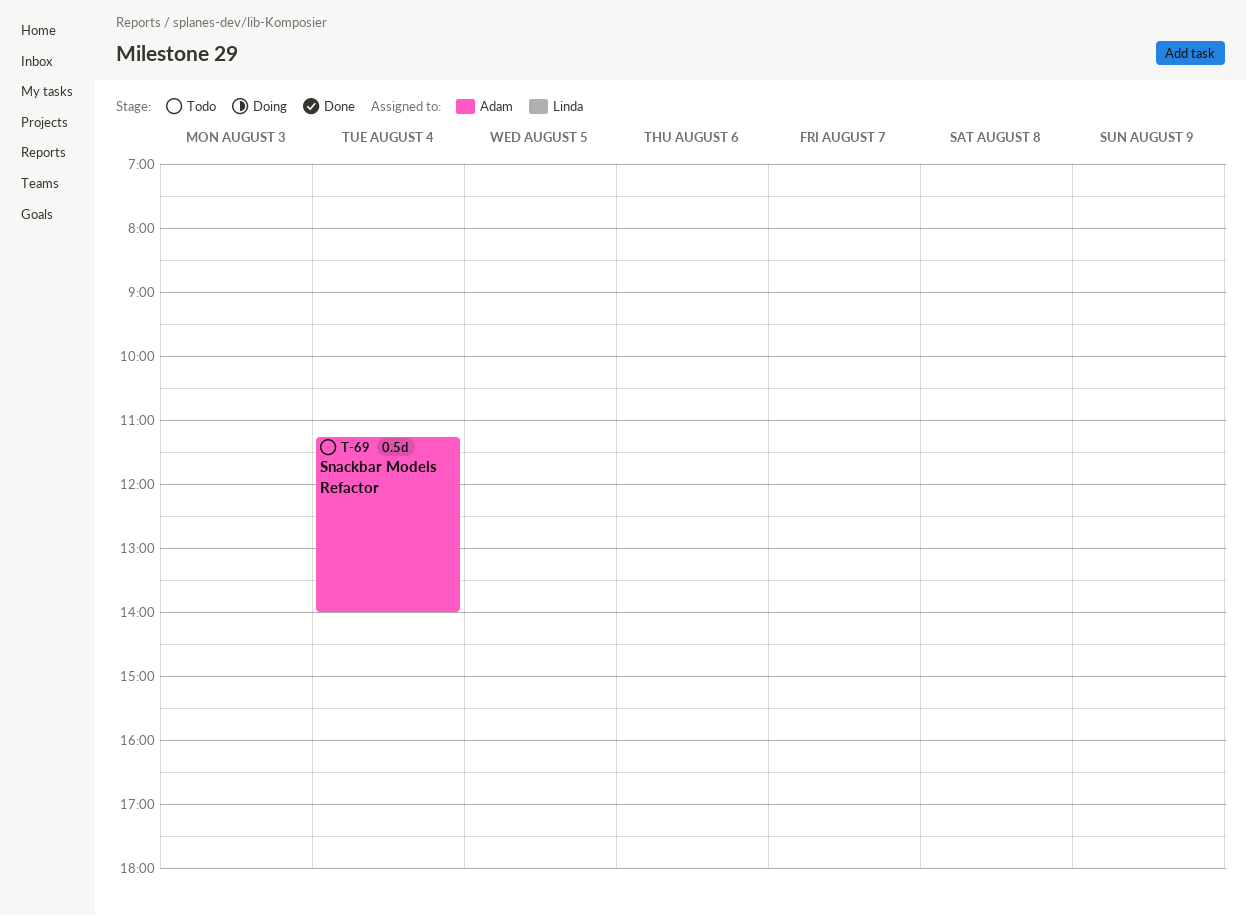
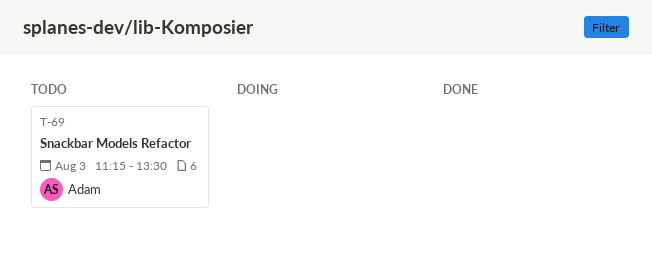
T-69, day: Aug 4 -> Aug 3
T-69, ends: 14:00 -> 13:30

